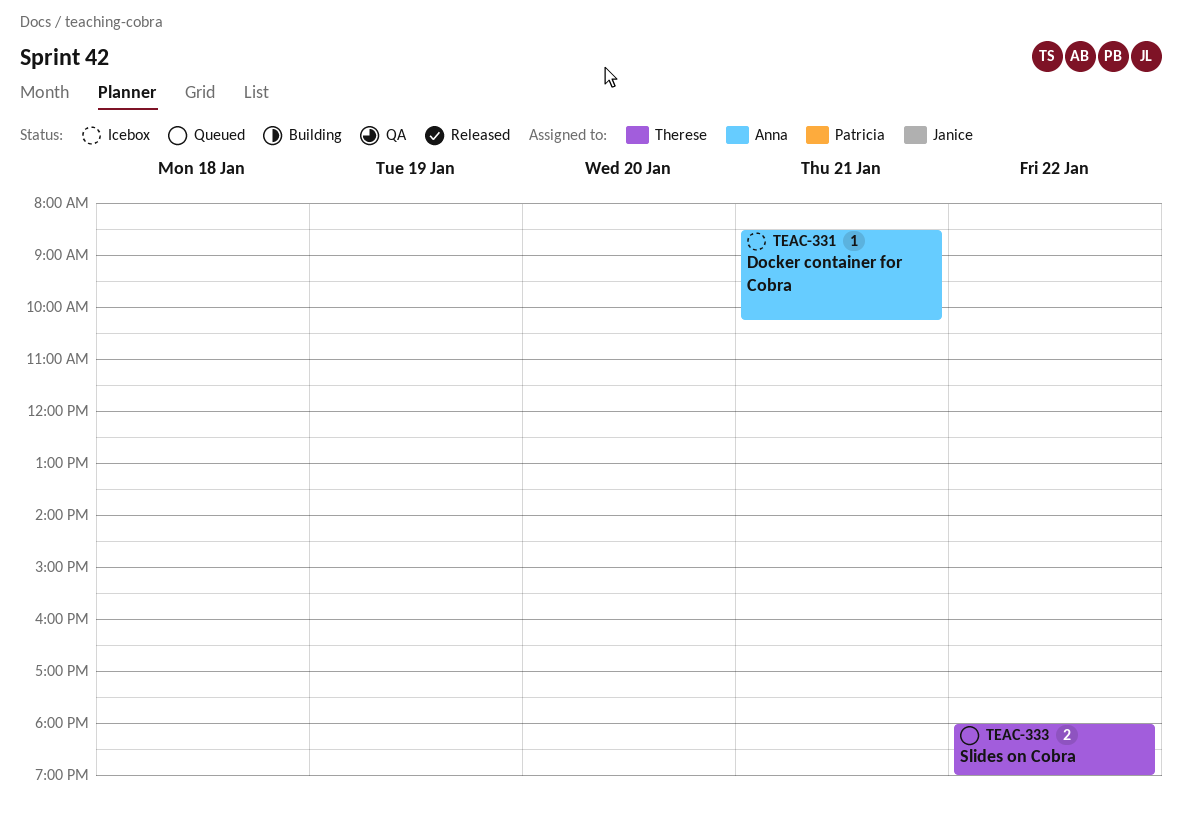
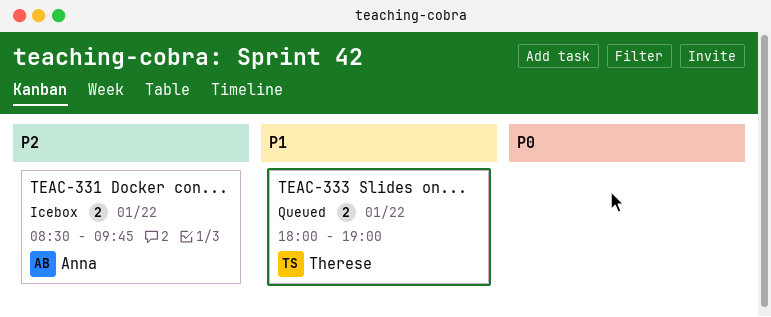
TEAC-331, estimate: 1 -> 2
TEAC-331, day: Jan 21 -> Jan 22
TEAC-331, ends: 10:15 -> 09:45

